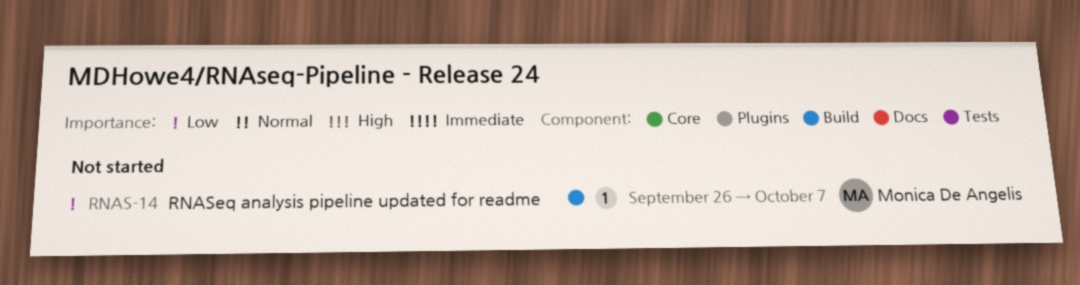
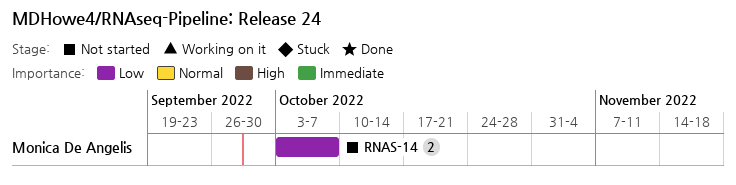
RNAS-14, estimate: 1 -> 2
RNAS-14, start: Sep 26 -> Oct 3

